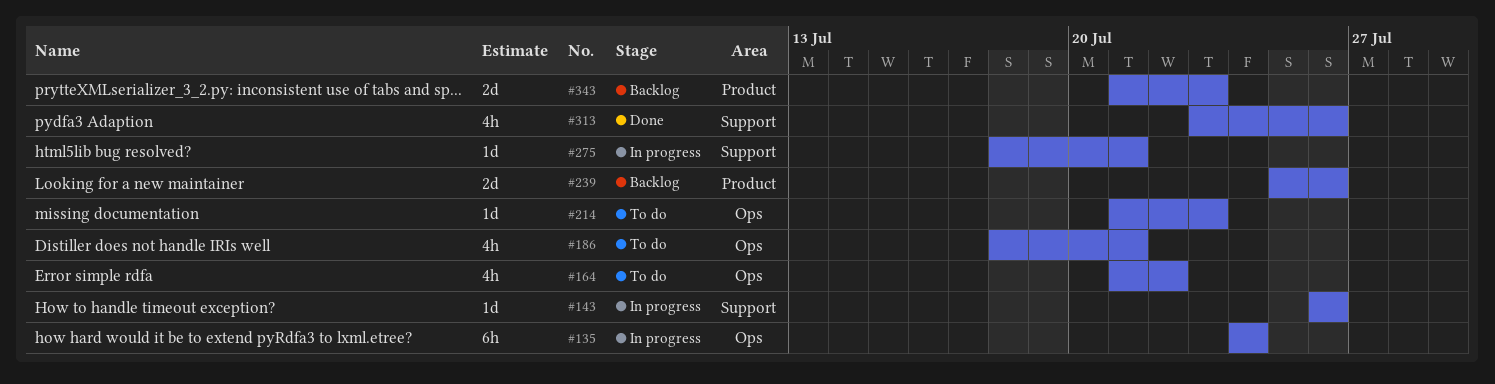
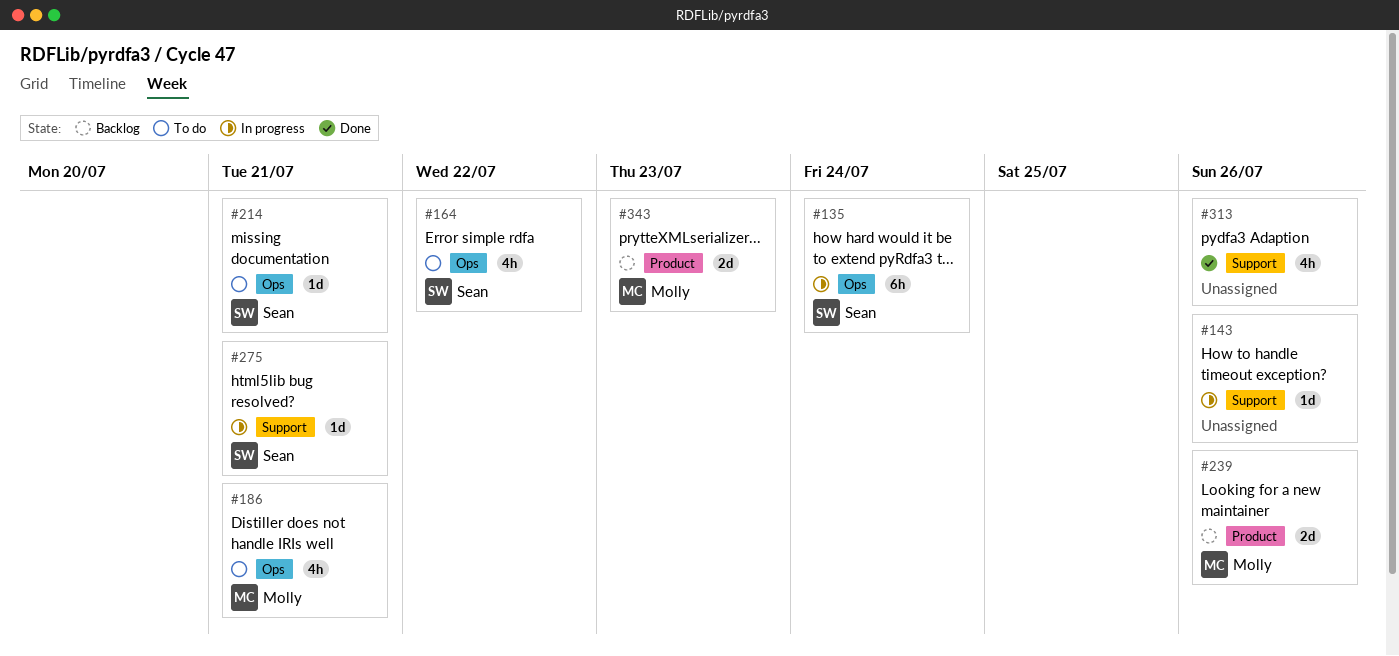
#214, due: Jul 23 -> Jul 21

